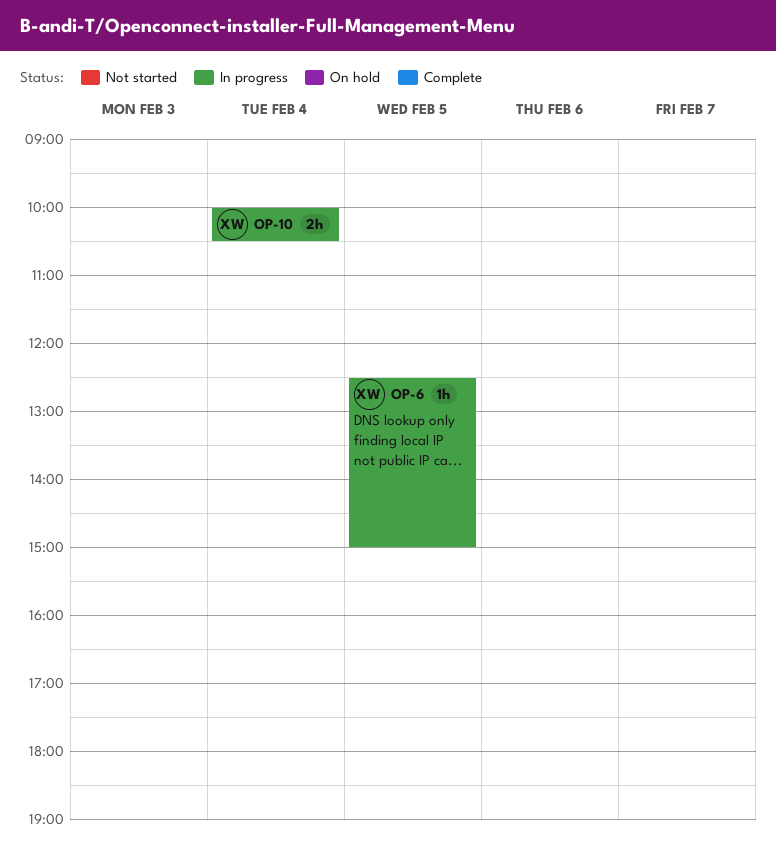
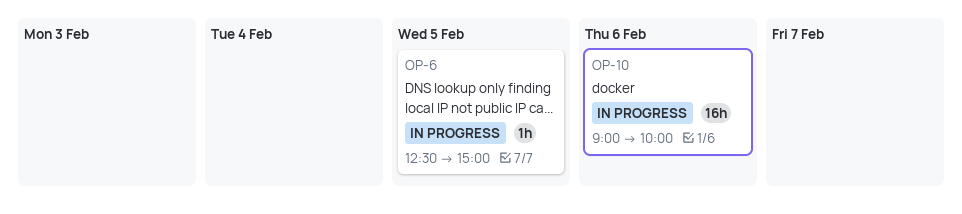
OP-10, estimate: 2h -> 16h
OP-10, day: Feb 4 -> Feb 6
OP-10, begins: 10:00 -> 09:00
OP-10, ends: 10:30 -> 10:00

